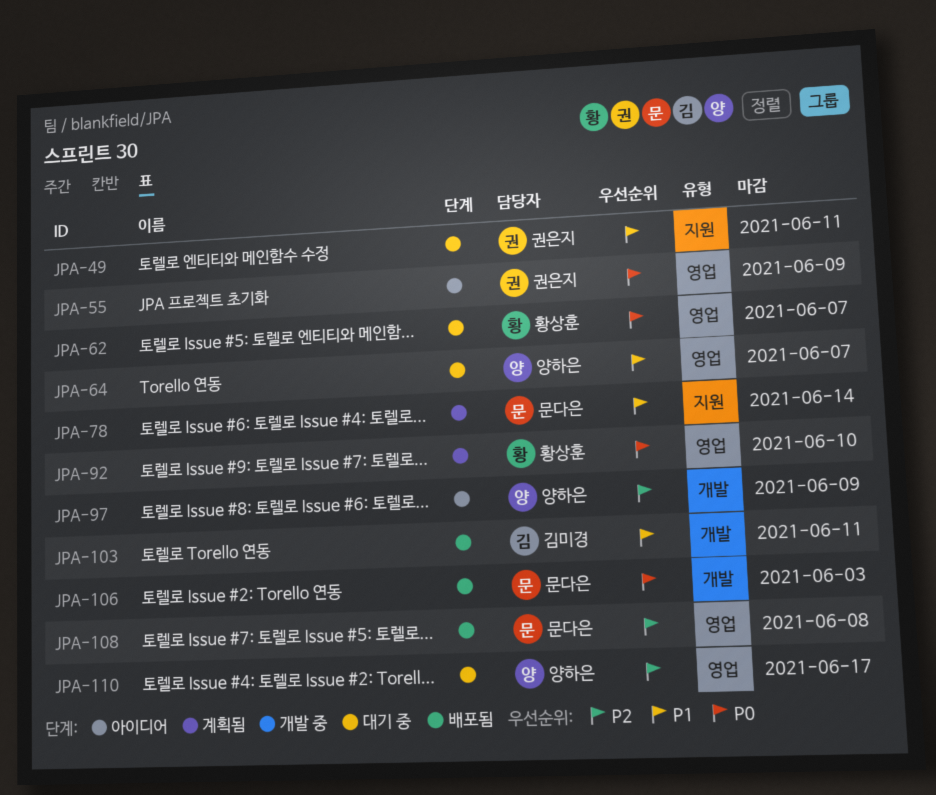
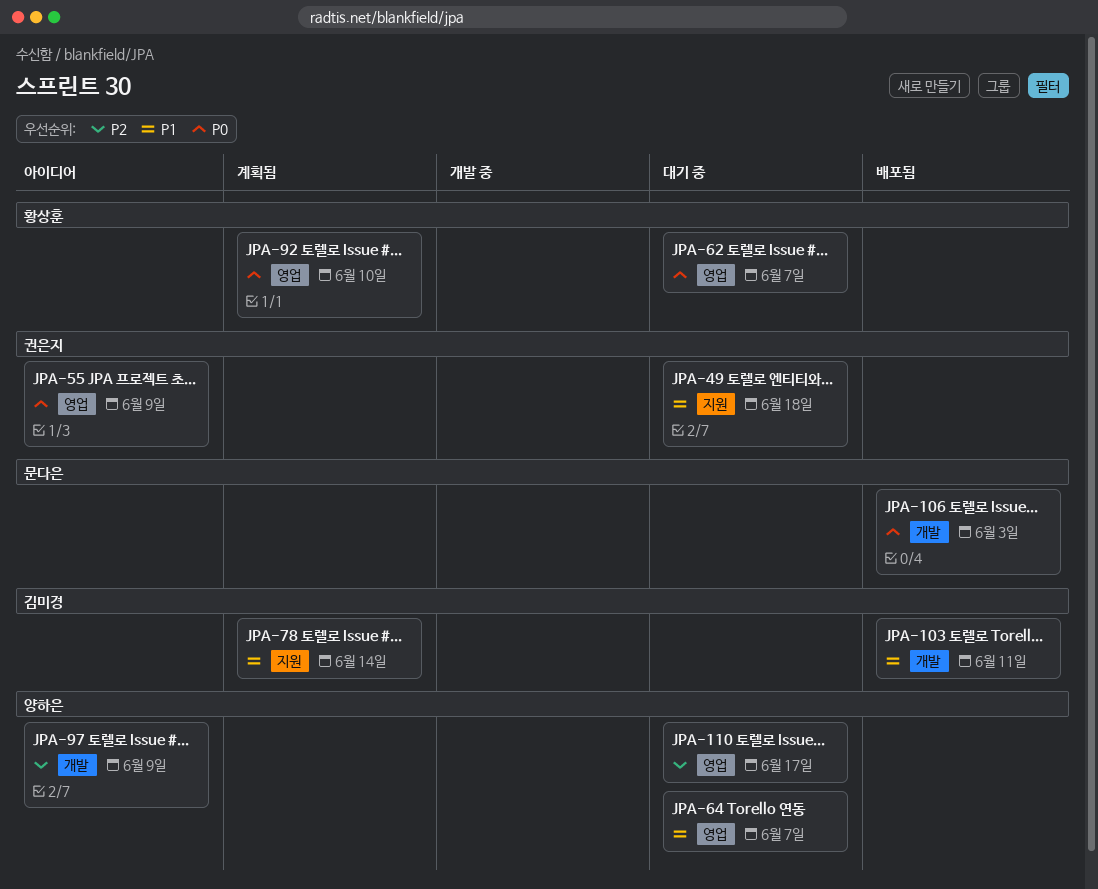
JPA-49, due: Jun 11 -> Jun 18
JPA-78, owner: 문다은 -> 김미경
JPA-108: present -> none

